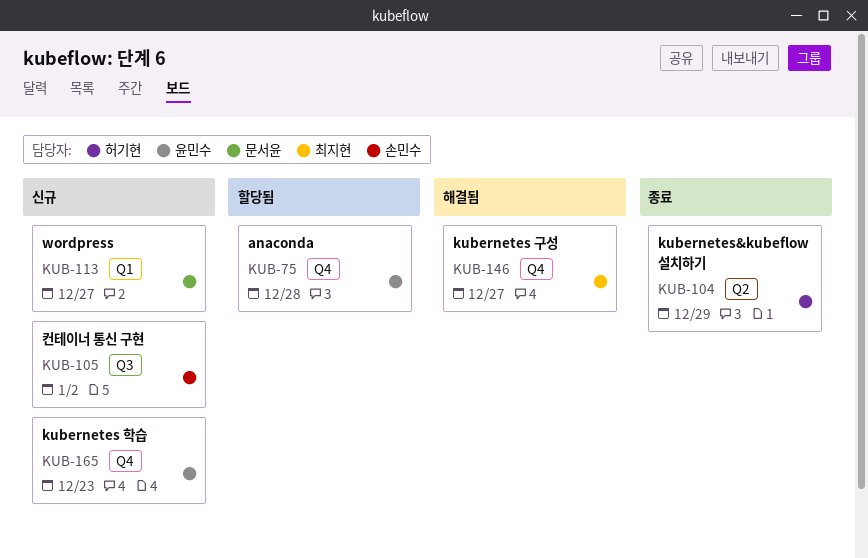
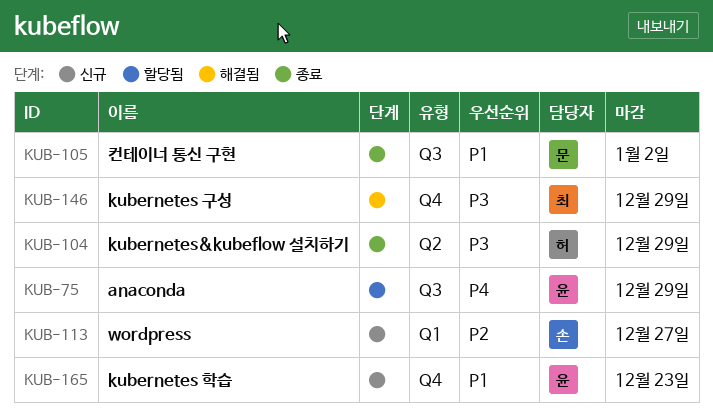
KUB-75, label: Q4 -> Q3
KUB-75, due: Dec 28 -> Dec 29
KUB-105, status: 신규 -> 종료
KUB-105, owner: 손민수 -> 문서윤
KUB-113, owner: 문서윤 -> 손민수
KUB-146, due: Dec 27 -> Dec 29

